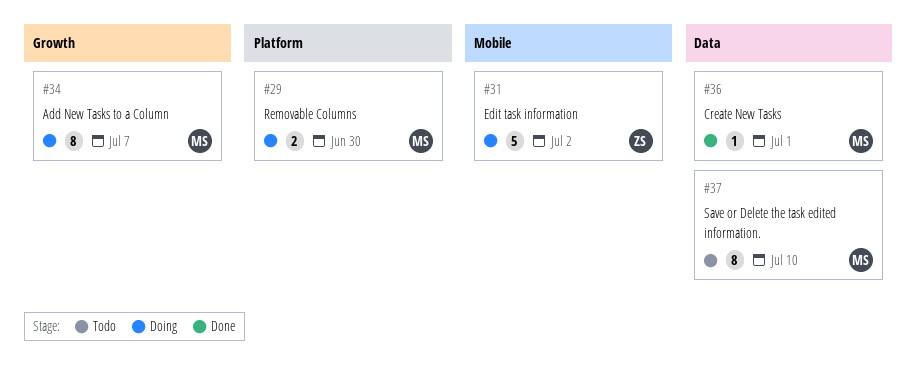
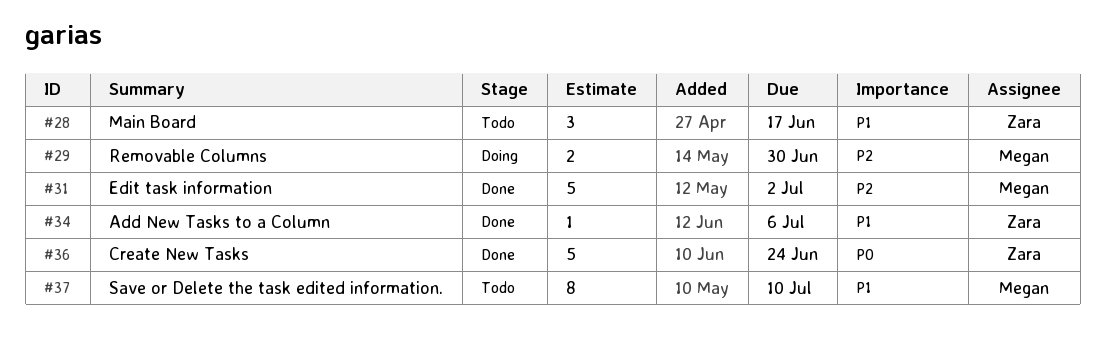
#28: none -> present
#31, status: Doing -> Done
#31, owner: Zara -> Megan
#34, status: Doing -> Done
#34, owner: Megan -> Zara
#34, estimate: 8 -> 1
#34, due: Jul 7 -> Jul 6
#36, owner: Megan -> Zara
#36, estimate: 1 -> 5
#36, due: Jul 1 -> Jun 24

